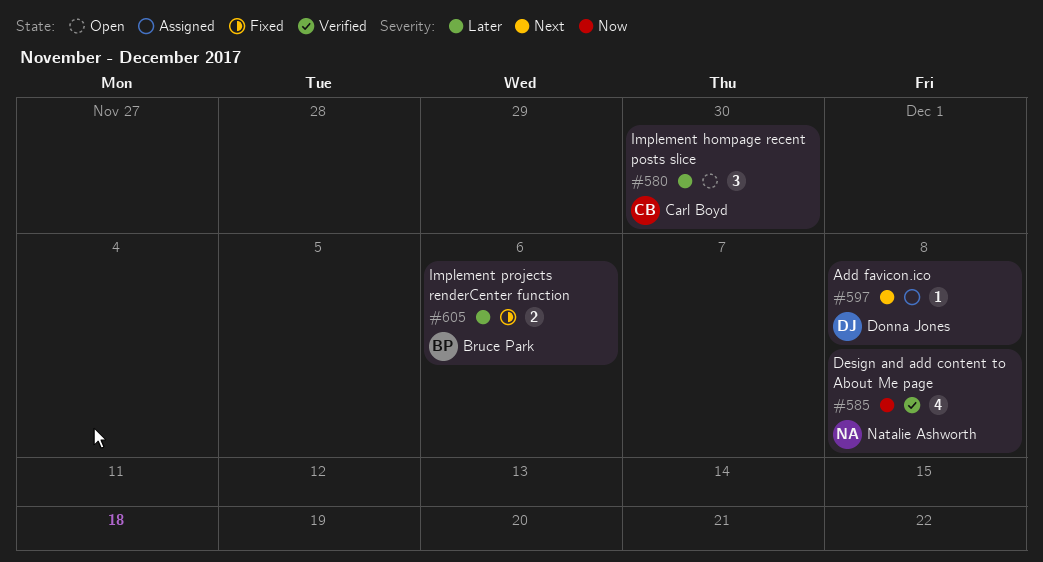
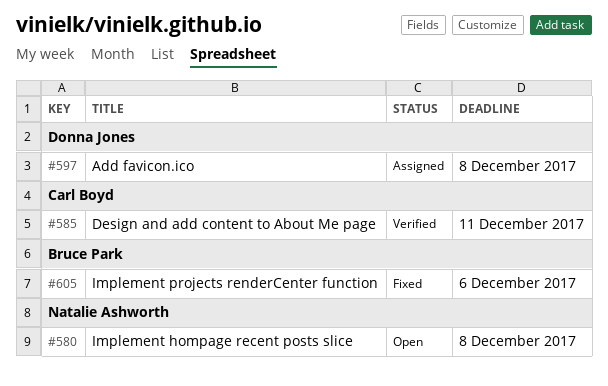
#580, owner: Carl Boyd -> Natalie Ashworth
#580, due: Nov 30 -> Dec 8
#585, owner: Natalie Ashworth -> Carl Boyd
#585, due: Dec 8 -> Dec 11

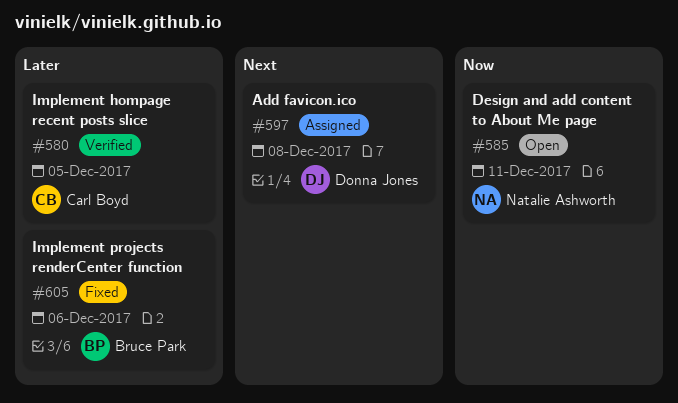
#580, status: Open -> Verified
#580, owner: Natalie Ashworth -> Carl Boyd
#580, due: Dec 8 -> Dec 5
#585, status: Verified -> Open
#585, owner: Carl Boyd -> Natalie Ashworth

